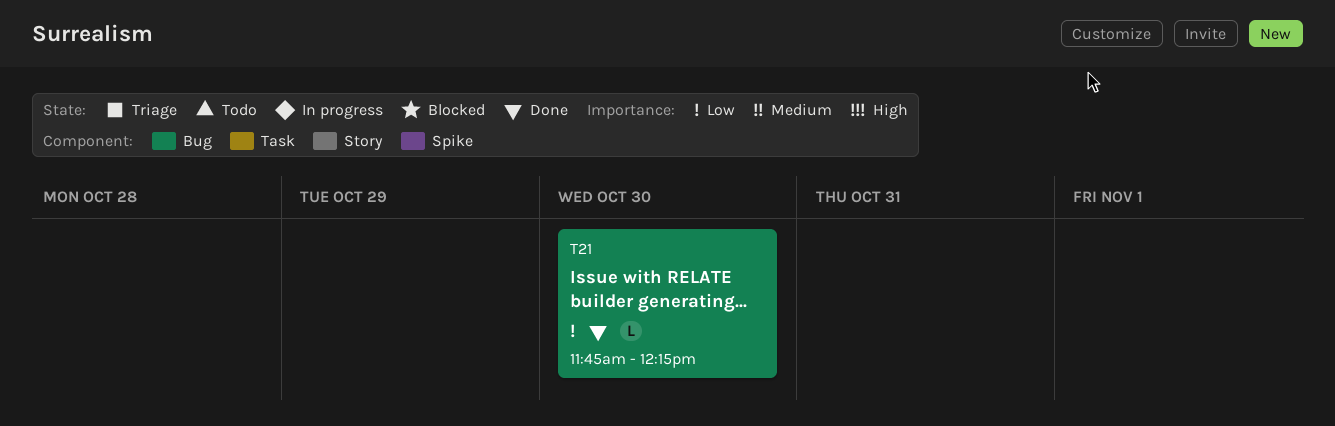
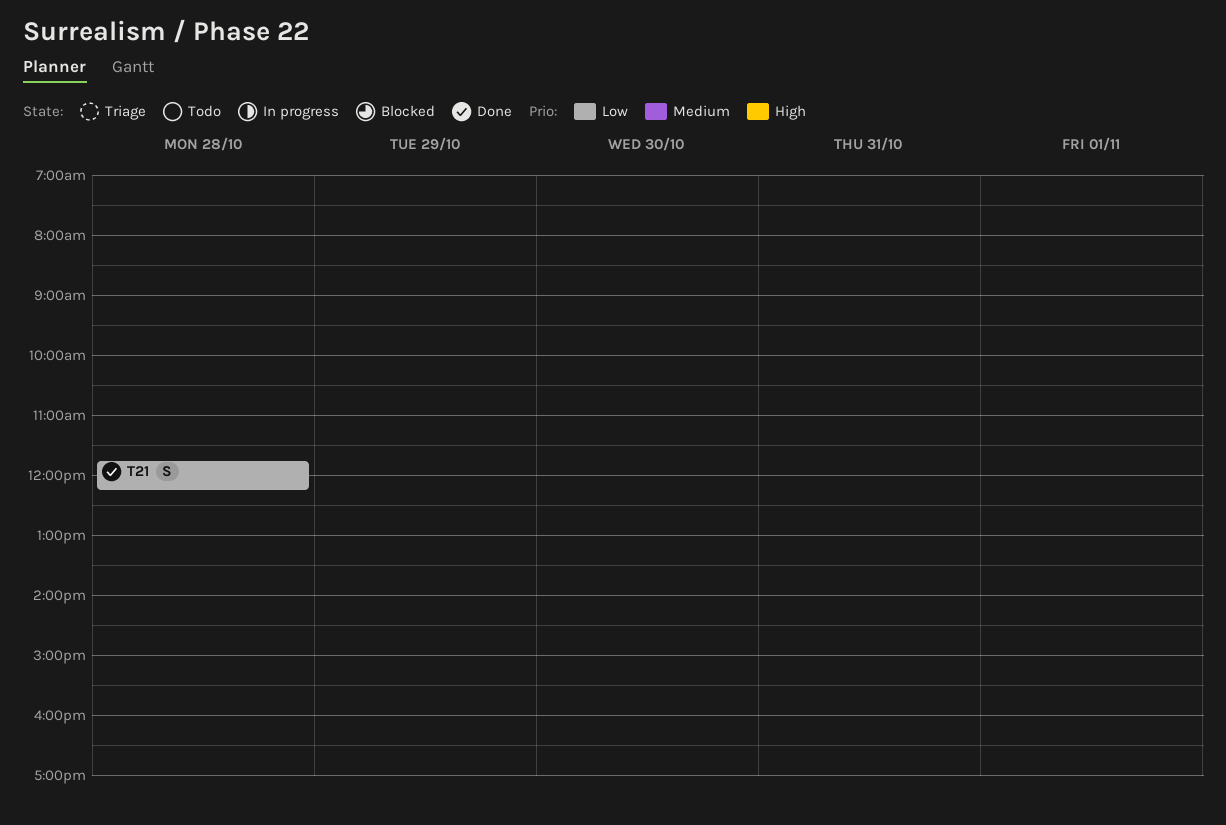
T21, estimate: L -> S
T21, day: Oct 30 -> Oct 28

